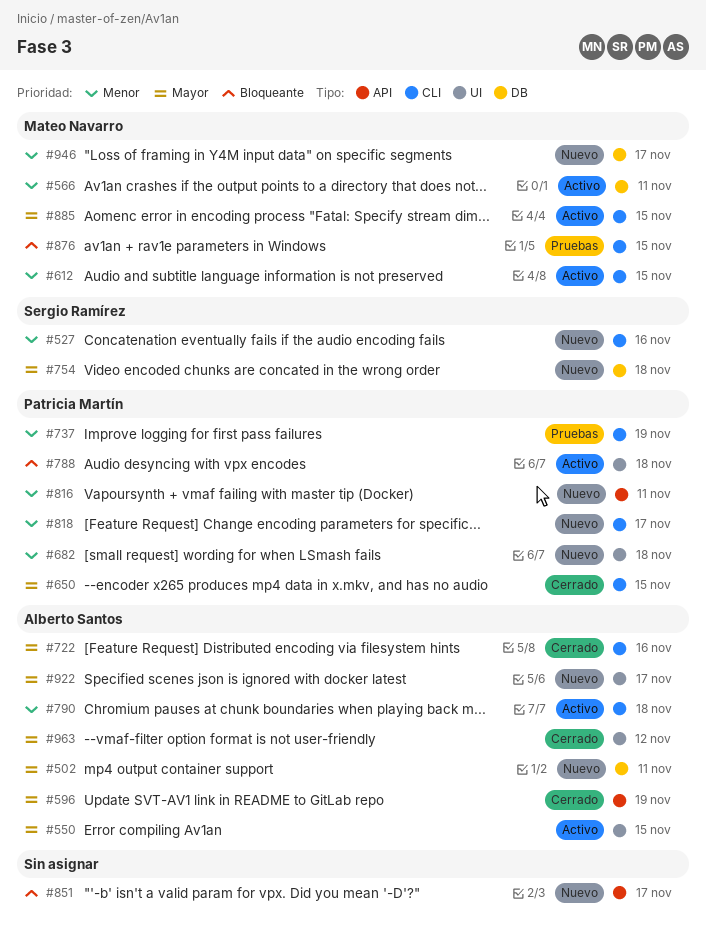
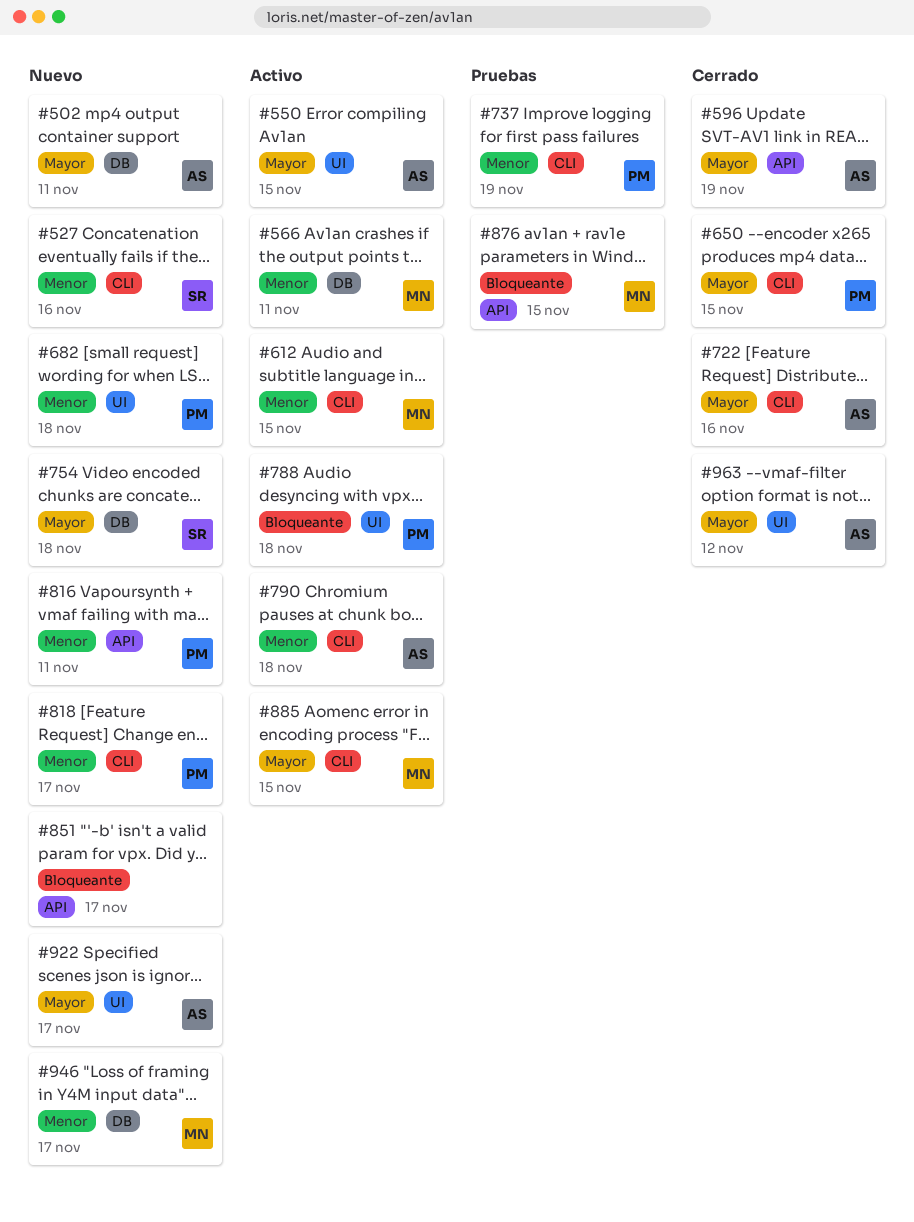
#876, label: CLI -> API

